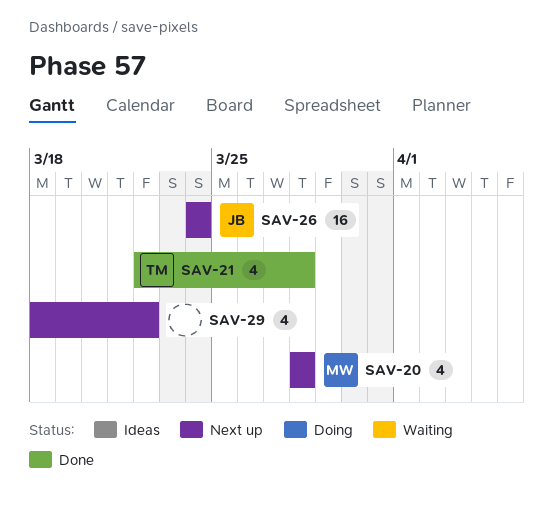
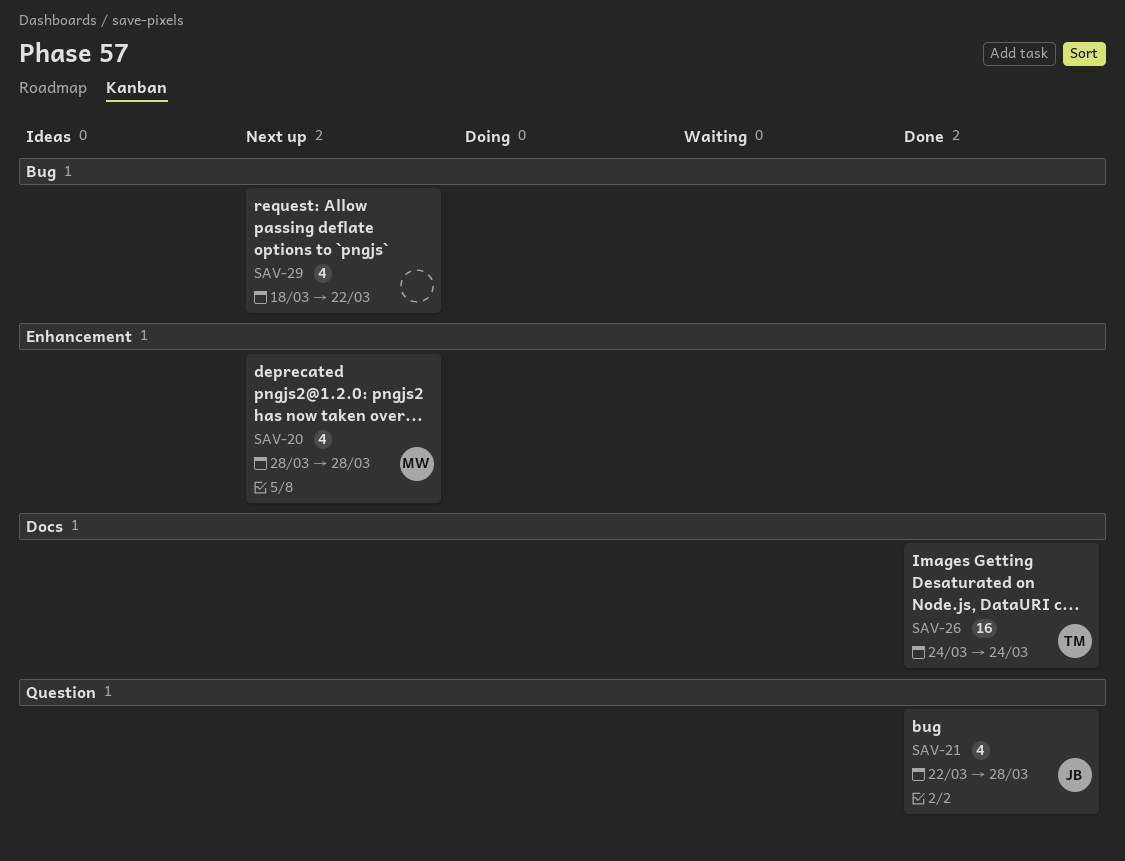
SAV-21, owner: TM -> JB
SAV-26, status: Next up -> Done
SAV-26, owner: JB -> TM

